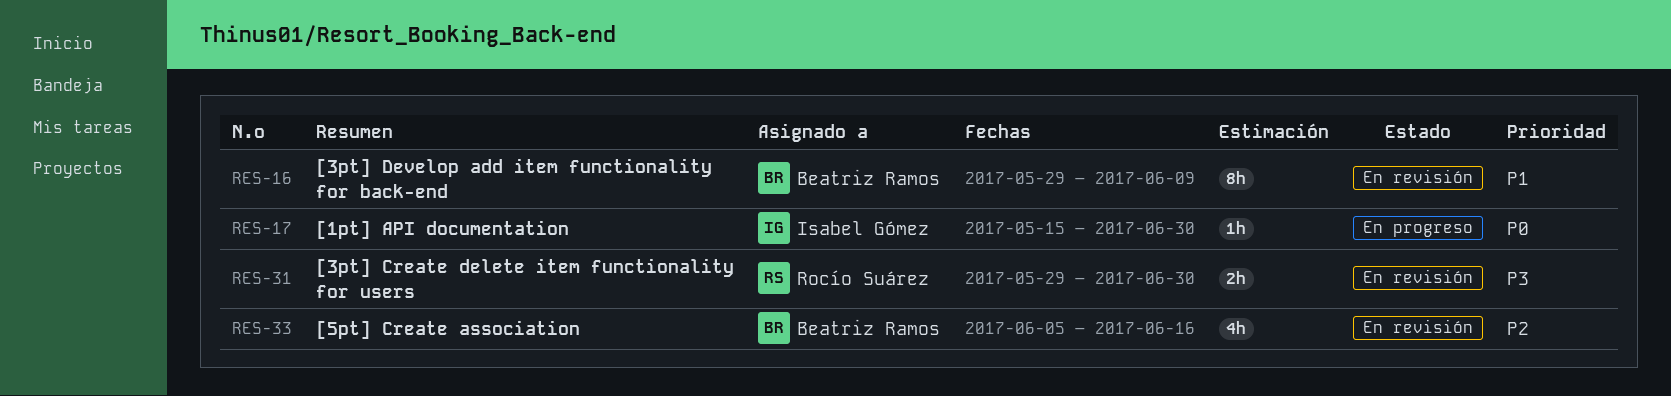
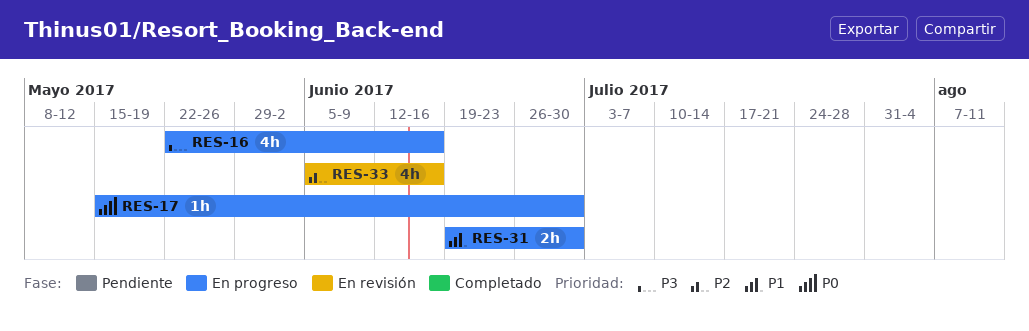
RES-16, status: En revisión -> En progreso
RES-16, priority: P1 -> P3
RES-16, estimate: 8h -> 4h
RES-16, start: May 29 -> May 22
RES-16, due: Jun 9 -> Jun 16
RES-31, status: En revisión -> En progreso
RES-31, priority: P3 -> P1
RES-31, start: May 29 -> Jun 19

